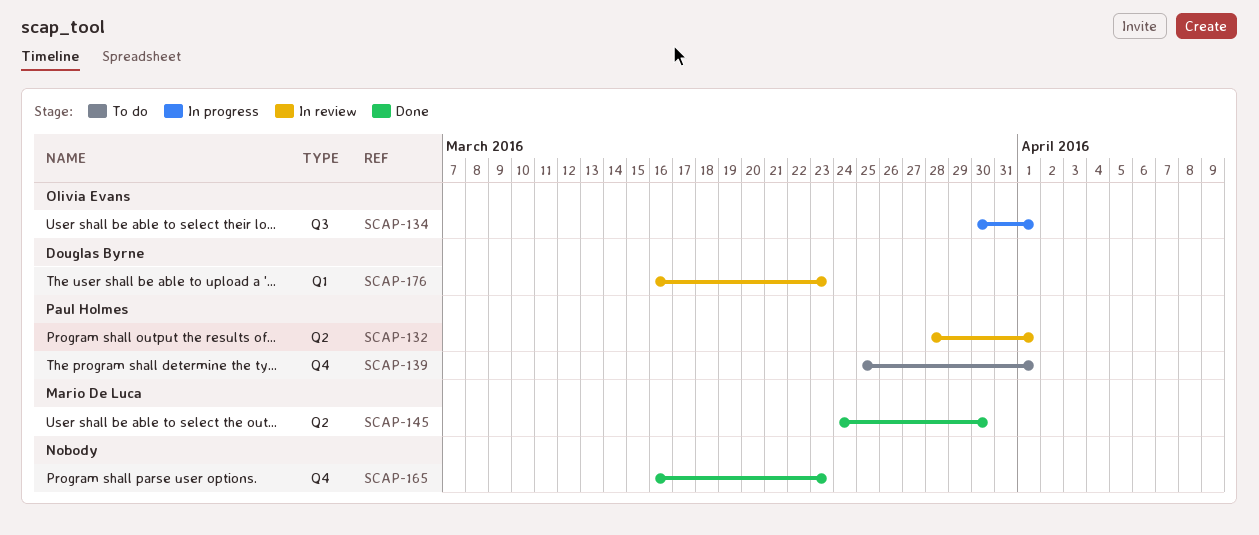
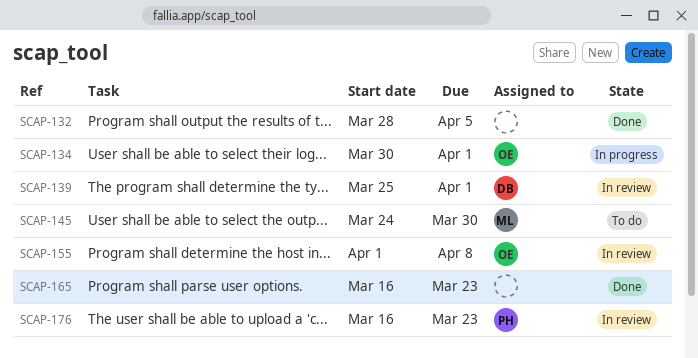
SCAP-132, status: In review -> Done
SCAP-132, owner: Paul Holmes -> none
SCAP-132, due: Apr 1 -> Apr 5
SCAP-139, status: To do -> In review
SCAP-139, owner: Paul Holmes -> Douglas Byrne
SCAP-145, status: Done -> To do
SCAP-155: none -> present
SCAP-176, owner: Douglas Byrne -> Paul Holmes

